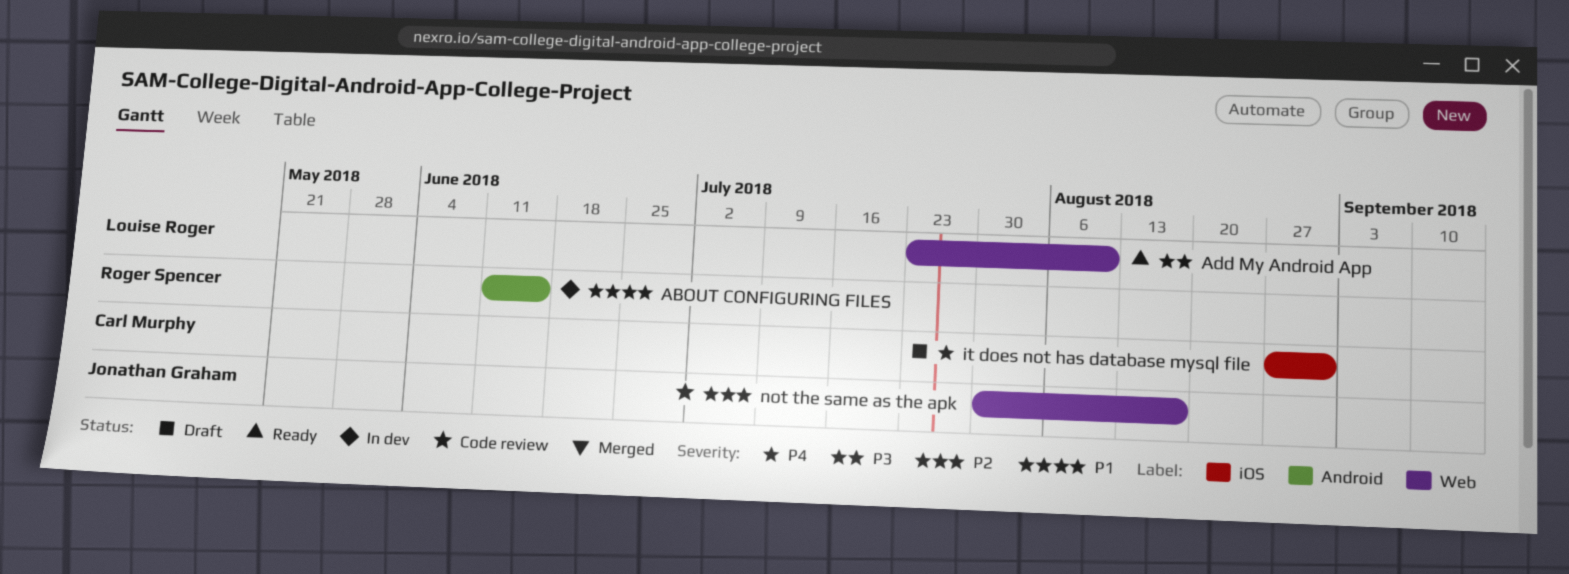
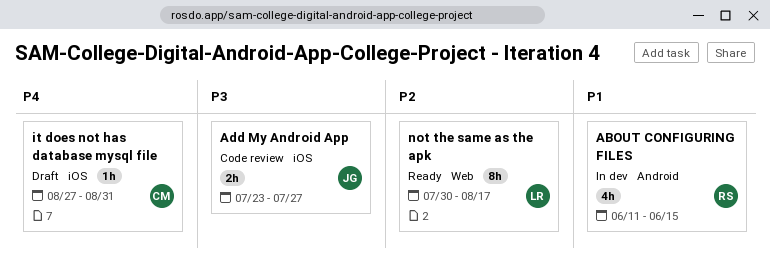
Add My Android App, status: Ready -> Code review
Add My Android App, owner: Louise Roger -> Jonathan Graham
Add My Android App, label: Web -> iOS
Add My Android App, due: Aug 10 -> Jul 27
not the same as the apk, status: Code review -> Ready
not the same as the apk, owner: Jonathan Graham -> Louise Roger

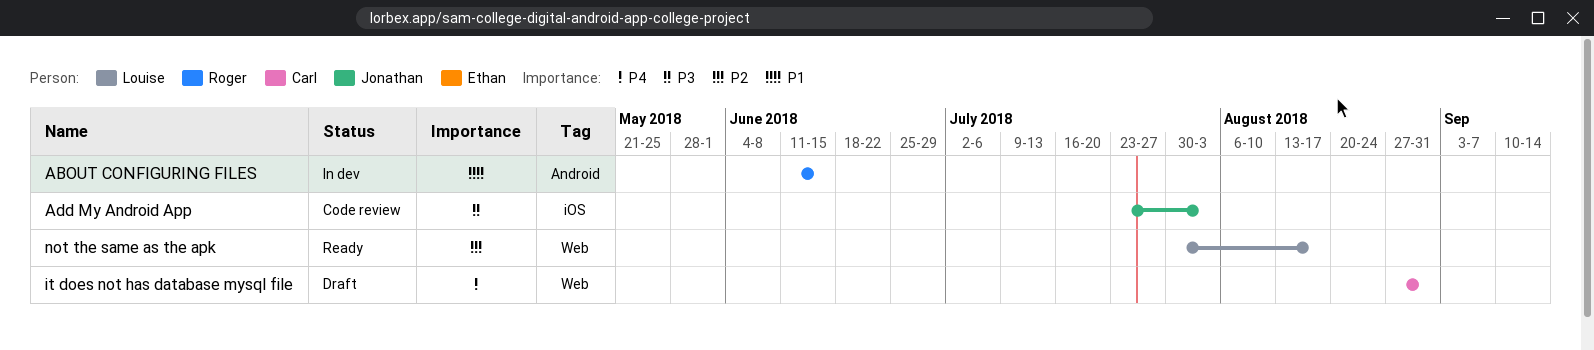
Add My Android App, due: Jul 27 -> Aug 3
it does not has database mysql file, label: iOS -> Web

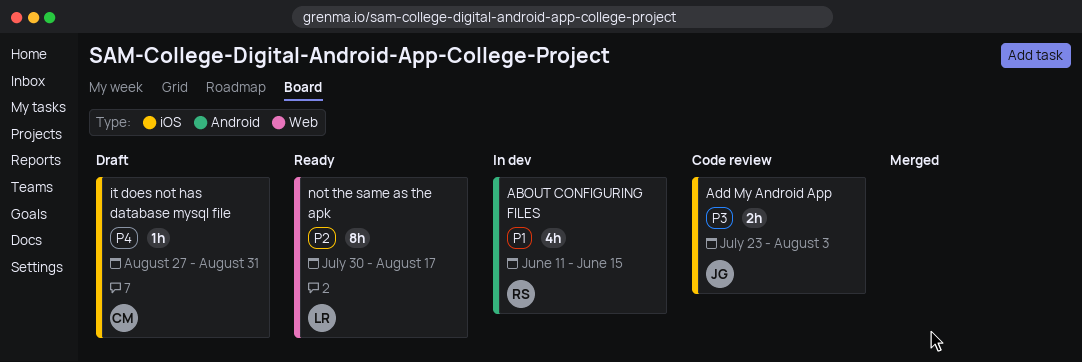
it does not has database mysql file, label: Web -> iOS

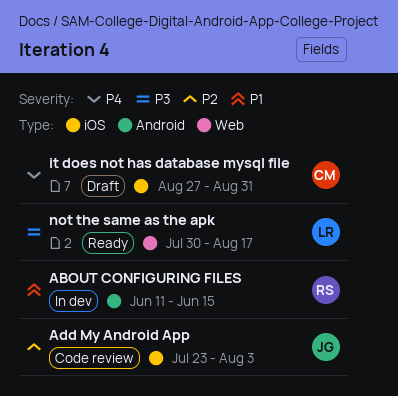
Add My Android App, priority: P3 -> P2
not the same as the apk, priority: P2 -> P3

